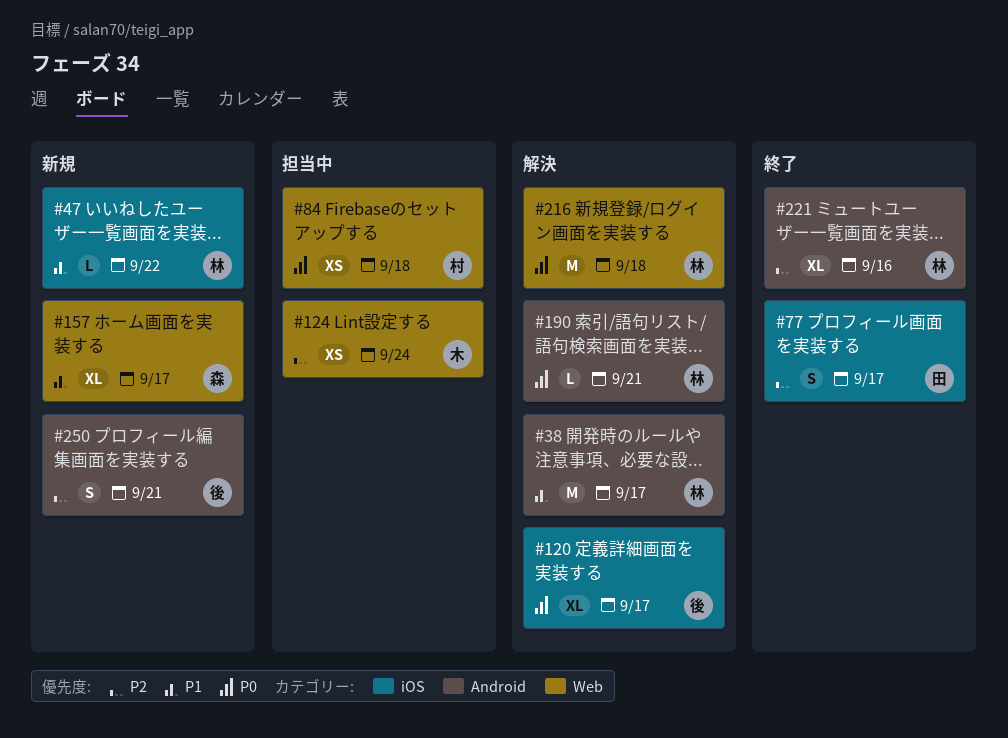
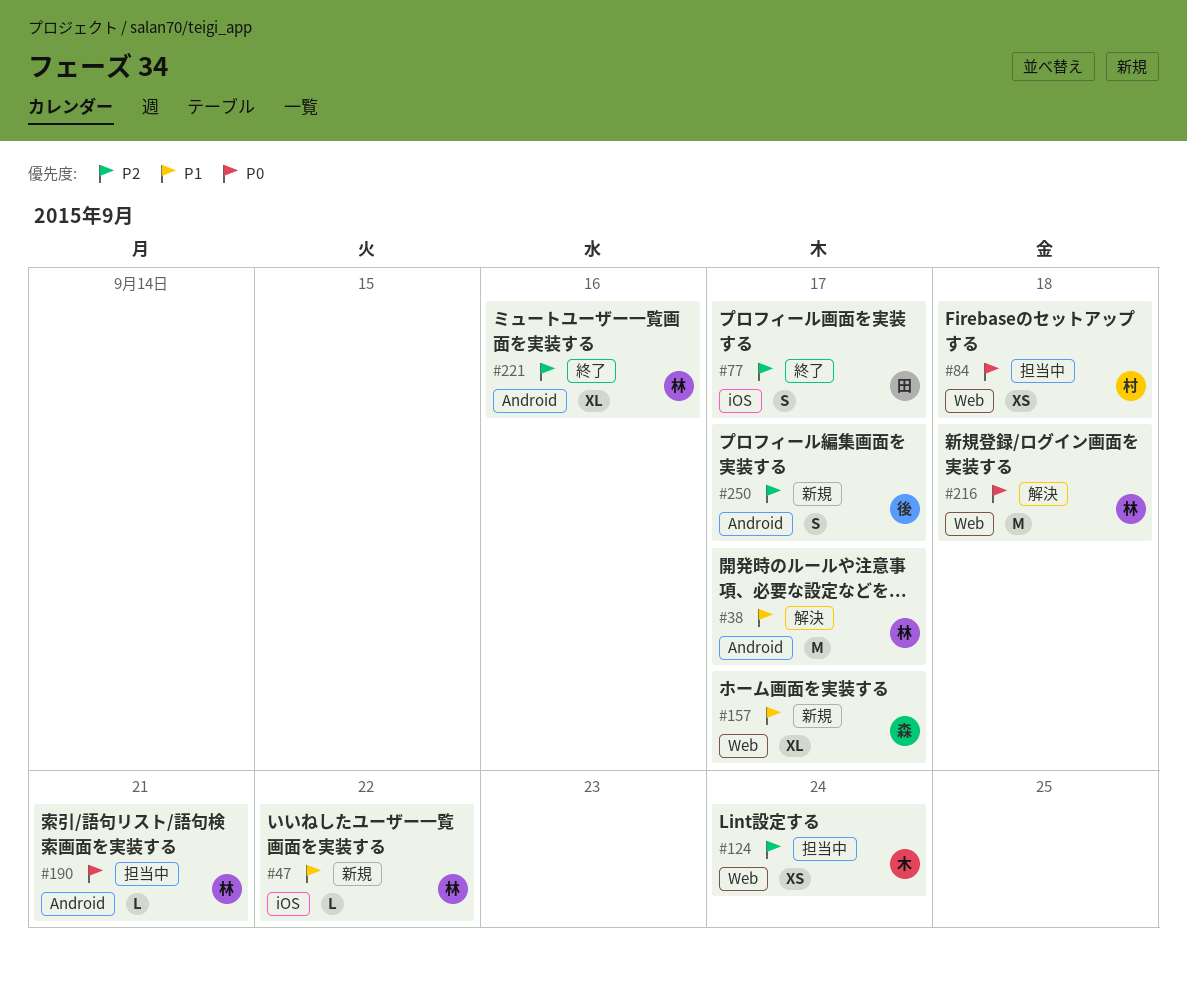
#120: present -> none
#190, status: 解決 -> 担当中
#250, due: Sep 21 -> Sep 17

